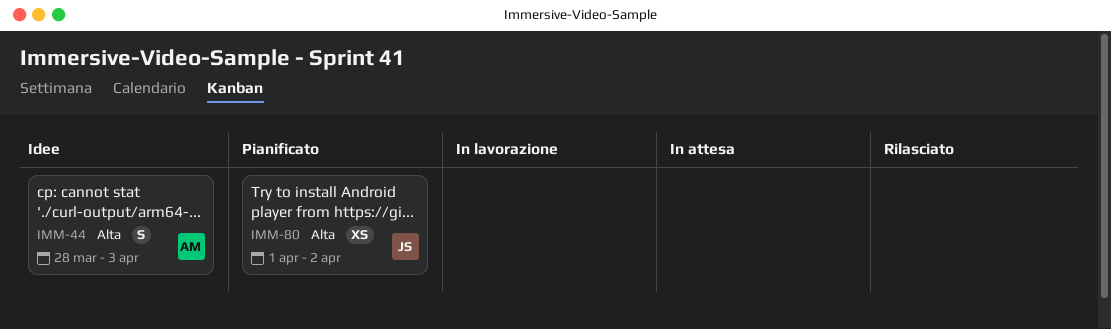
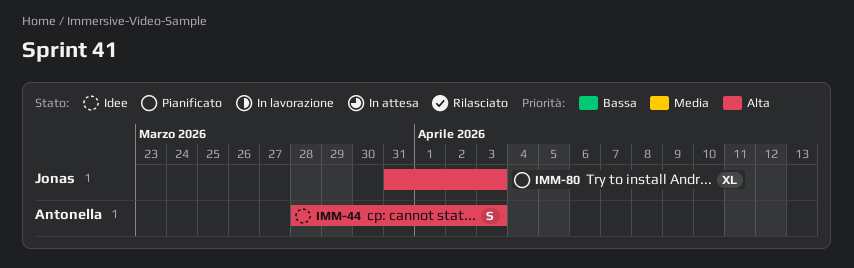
IMM-80, estimate: XS -> XL
IMM-80, start: Apr 1 -> Mar 31
IMM-80, due: Apr 2 -> Apr 3

